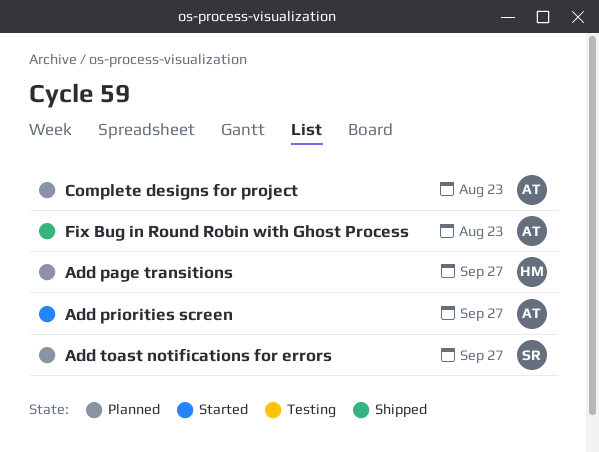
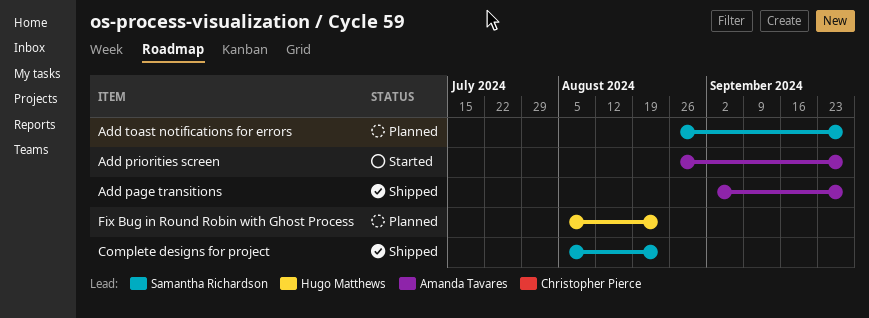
Add page transitions, status: Planned -> Shipped
Add page transitions, owner: Hugo Matthews -> Amanda Tavares
Complete designs for project, status: Planned -> Shipped
Complete designs for project, owner: Amanda Tavares -> Samantha Richardson
Fix Bug in Round Robin with Ghost Process, status: Shipped -> Planned
Fix Bug in Round Robin with Ghost Process, owner: Amanda Tavares -> Hugo Matthews

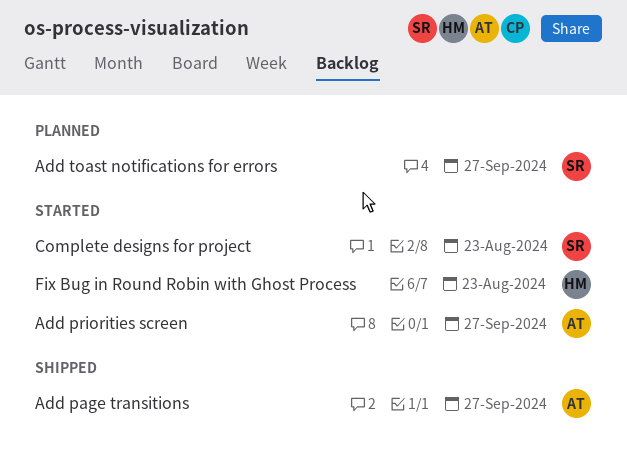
Complete designs for project, status: Shipped -> Started
Fix Bug in Round Robin with Ghost Process, status: Planned -> Started

